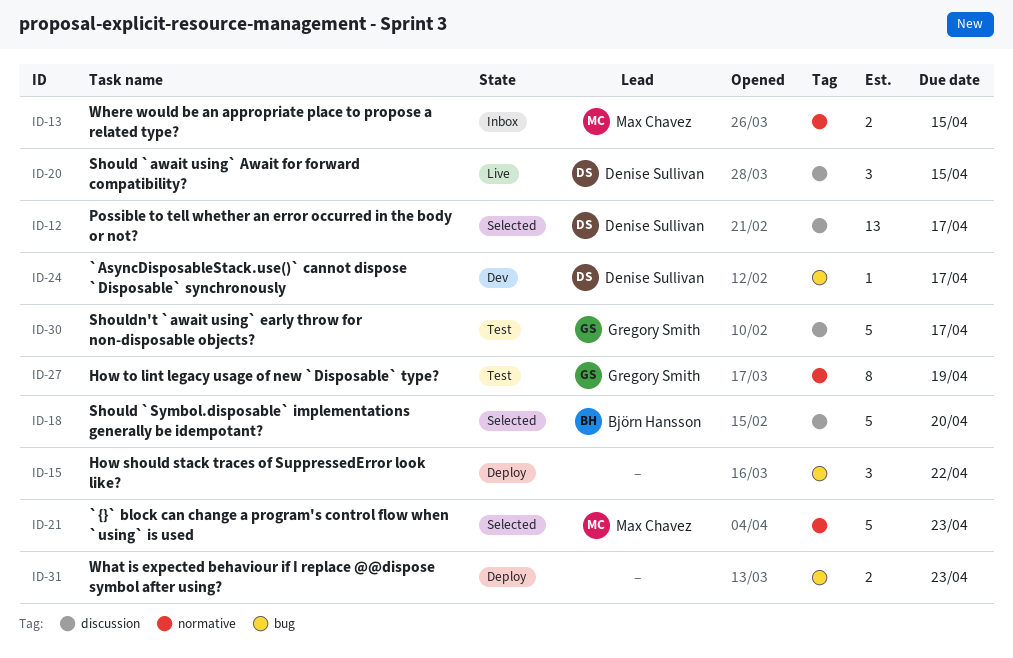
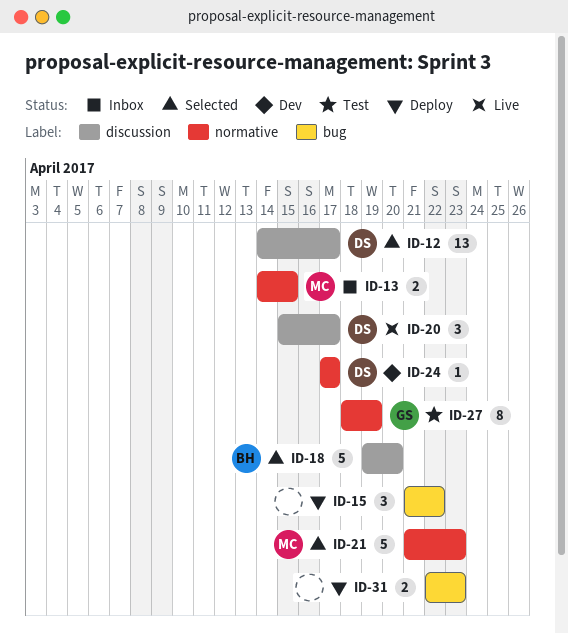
ID-20, due: Apr 15 -> Apr 17
ID-24, label: bug -> normative
ID-30: present -> none

